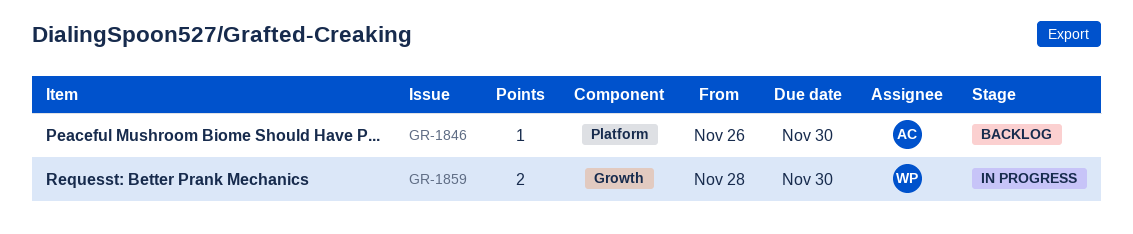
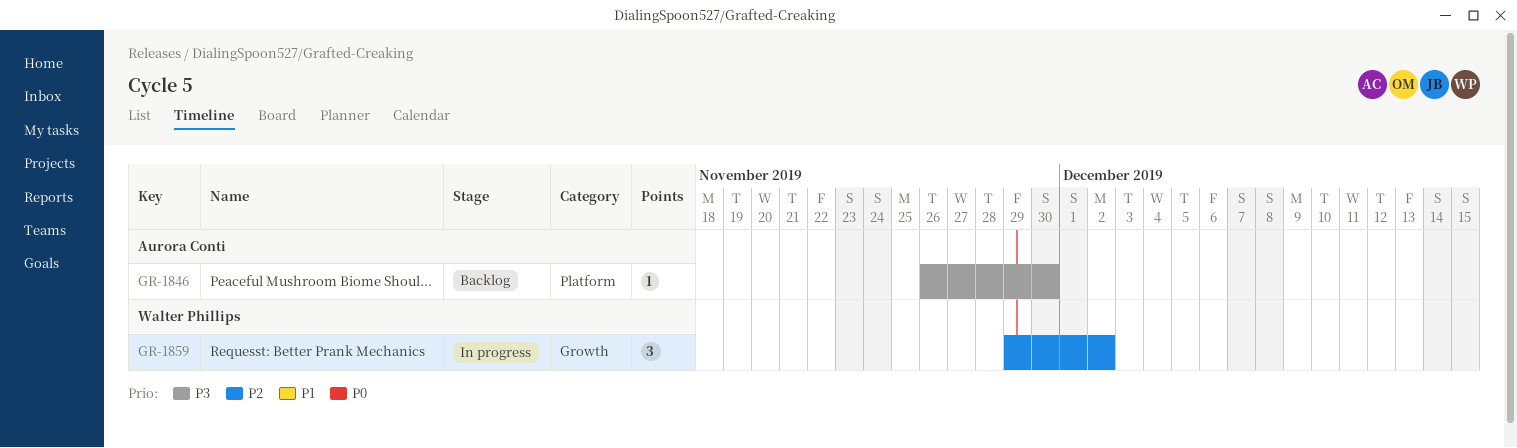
GR-1859, estimate: 2 -> 3
GR-1859, start: Nov 28 -> Nov 29
GR-1859, due: Nov 30 -> Dec 2

